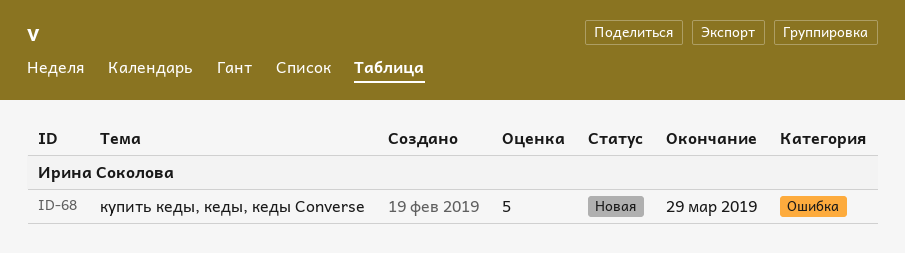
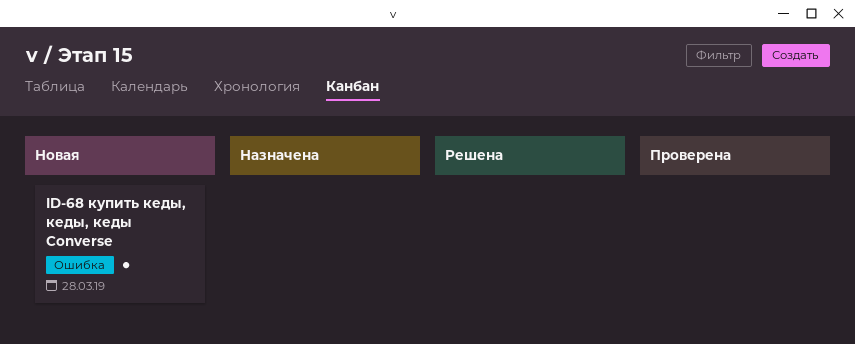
ID-68, estimate: 5 -> 1
ID-68, due: Mar 29 -> Mar 28

